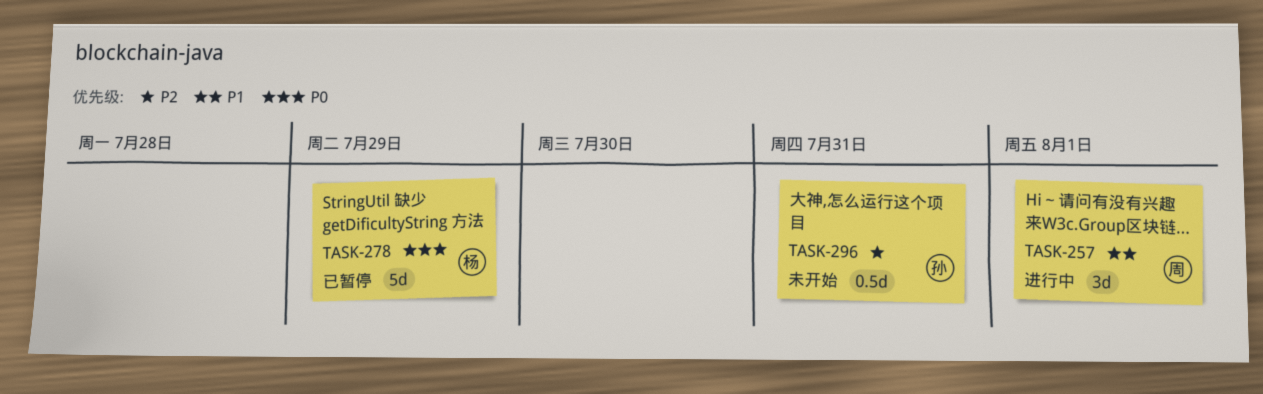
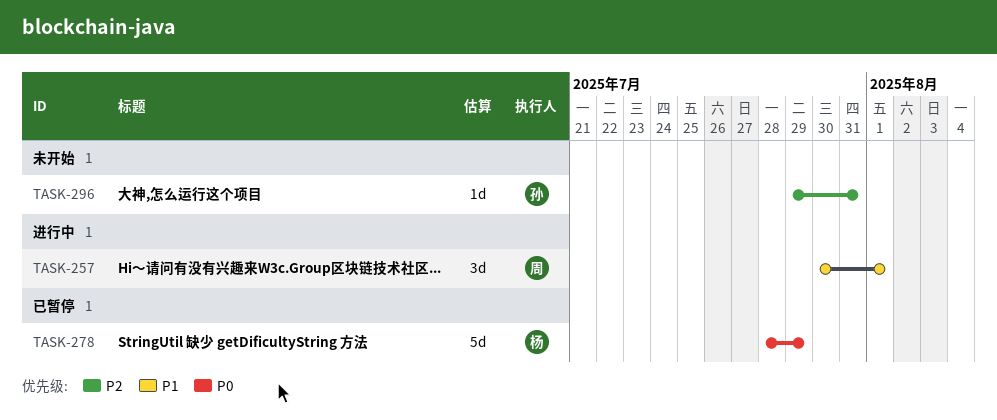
TASK-296, estimate: 0.5d -> 1d

